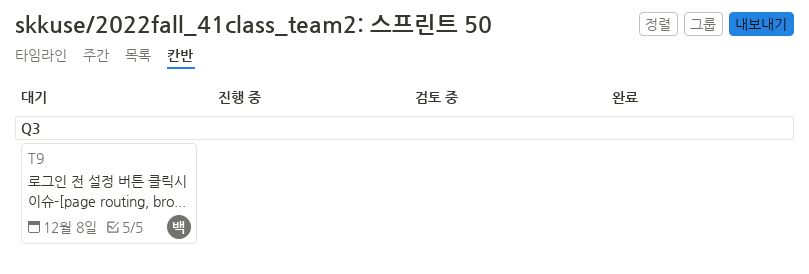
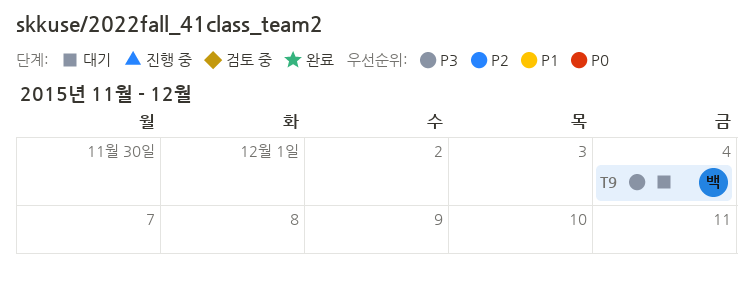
T9, due: Dec 8 -> Dec 4

